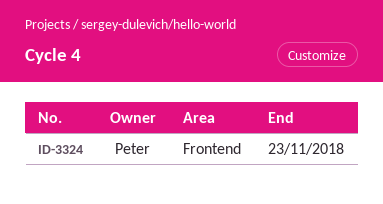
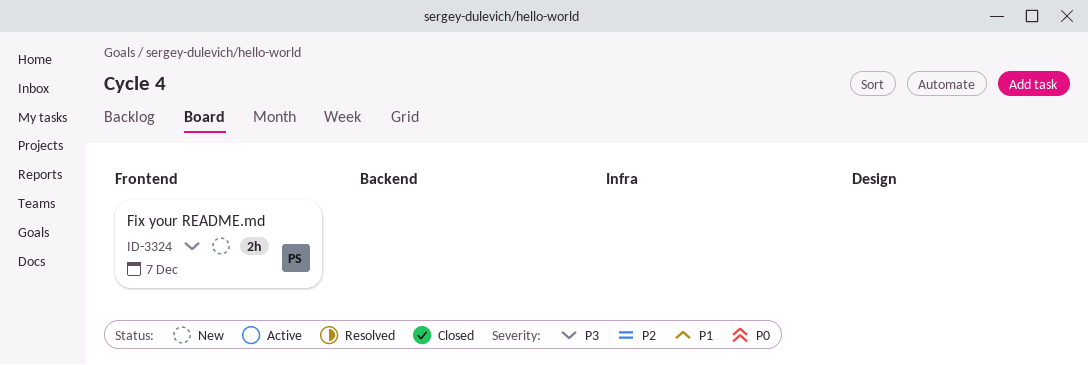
ID-3324, due: Nov 23 -> Dec 7

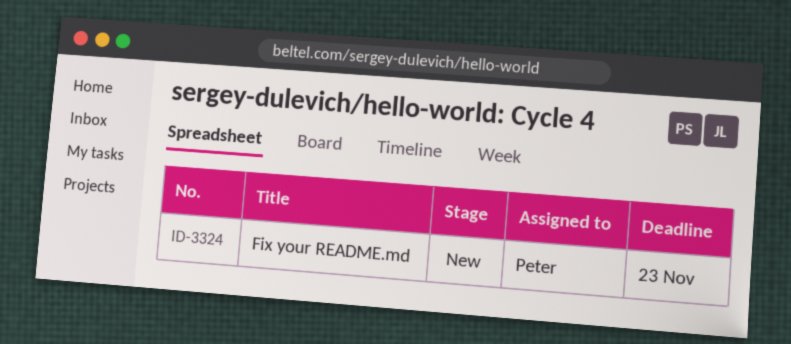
ID-3324, due: Dec 7 -> Nov 23

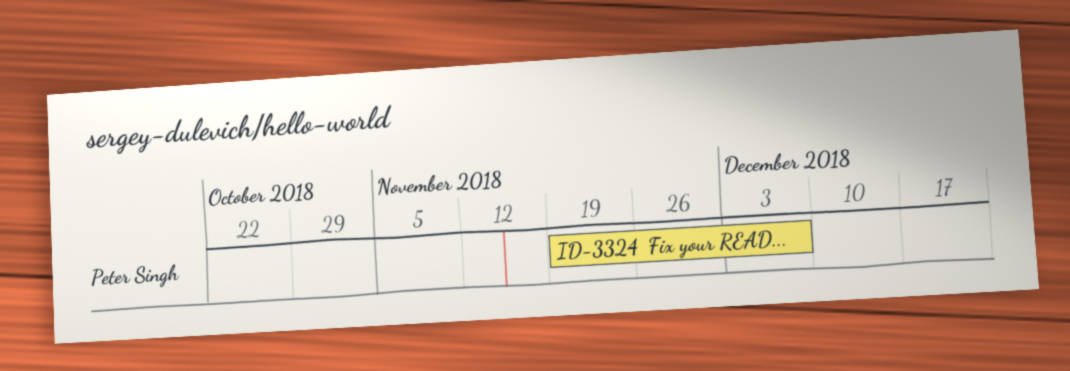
ID-3324, due: Nov 23 -> Dec 7

